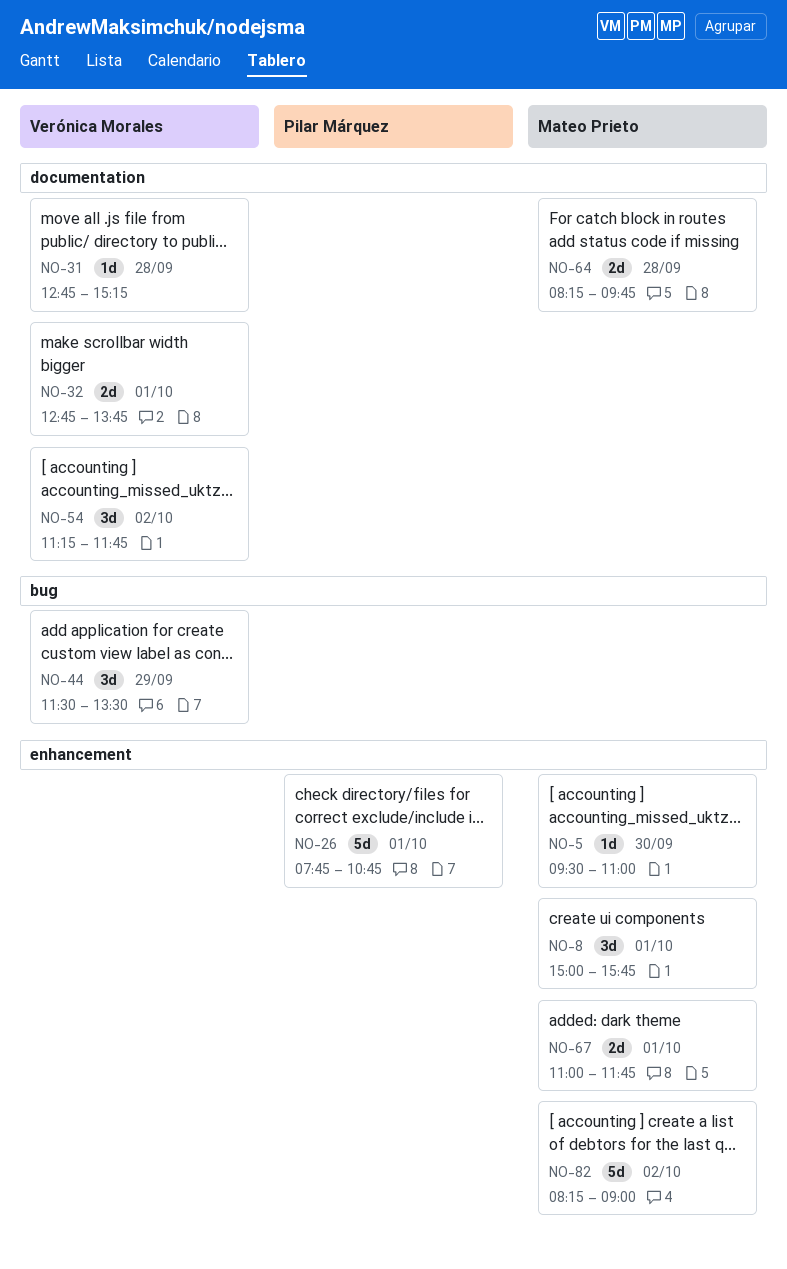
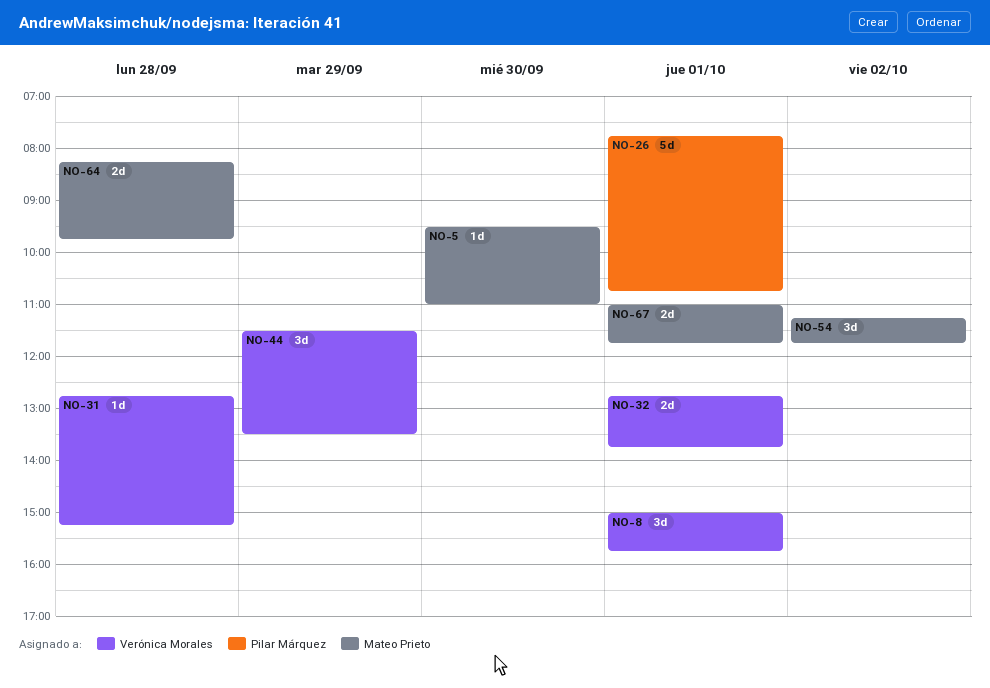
NO-8, owner: Mateo Prieto -> Verónica Morales
NO-54, owner: Verónica Morales -> Mateo Prieto
NO-82: present -> none

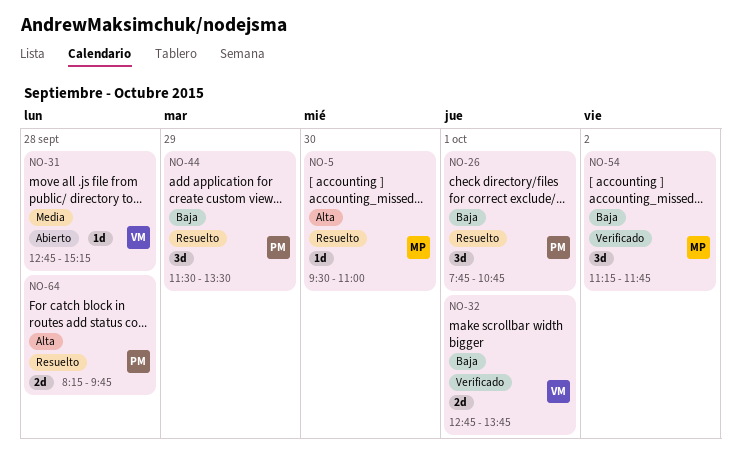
NO-8: present -> none
NO-26, estimate: 5d -> 3d
NO-44, owner: Verónica Morales -> Pilar Márquez
NO-64, owner: Mateo Prieto -> Pilar Márquez
NO-67: present -> none

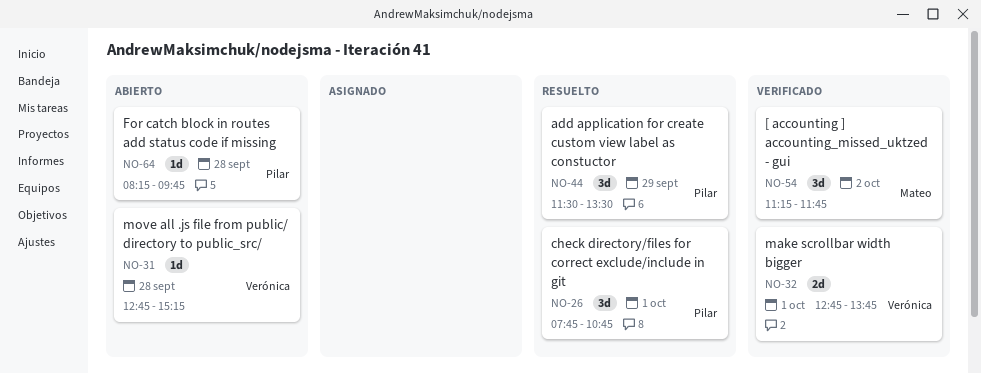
NO-5: present -> none
NO-64, status: Resuelto -> Abierto
NO-64, estimate: 2d -> 1d

